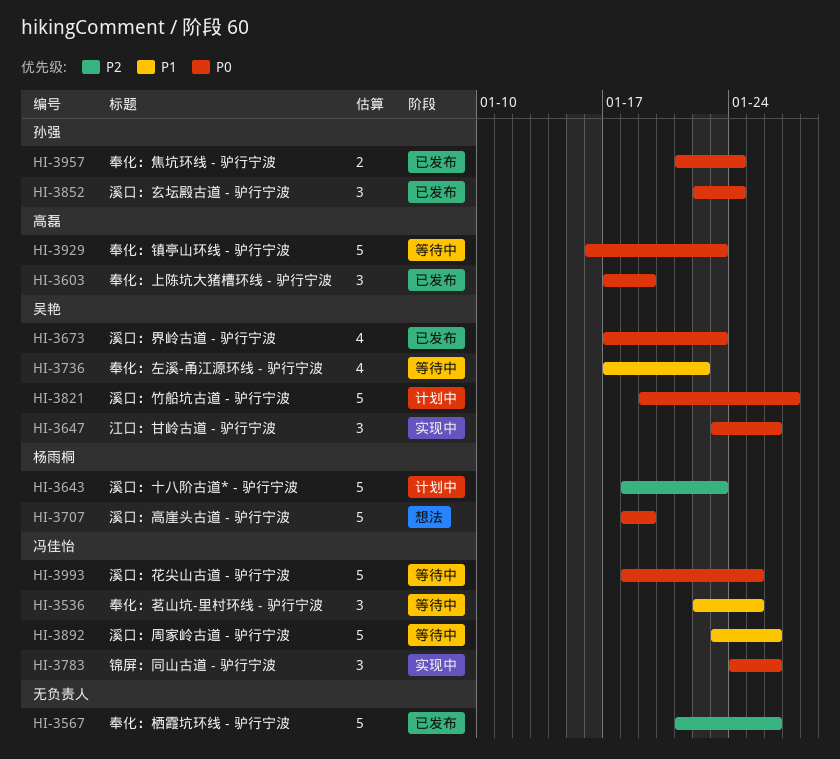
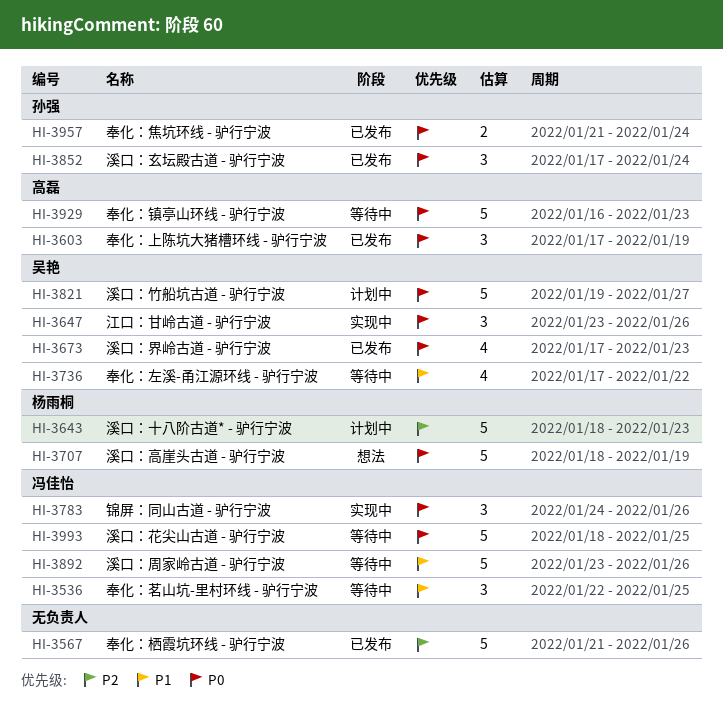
HI-3852, start: Jan 22 -> Jan 17

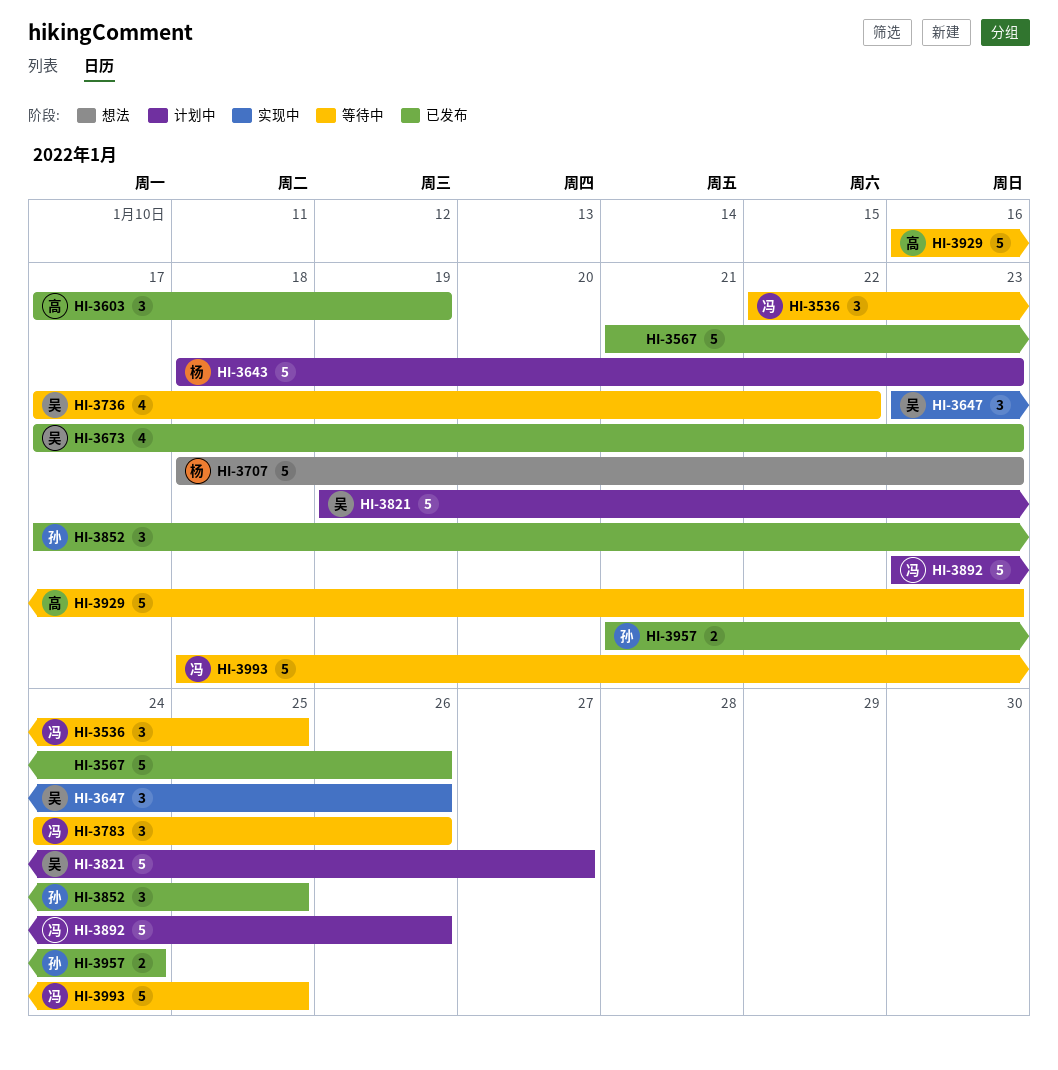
HI-3707, due: Jan 19 -> Jan 23
HI-3783, status: 实现中 -> 等待中
HI-3852, due: Jan 24 -> Jan 25
HI-3892, status: 等待中 -> 计划中

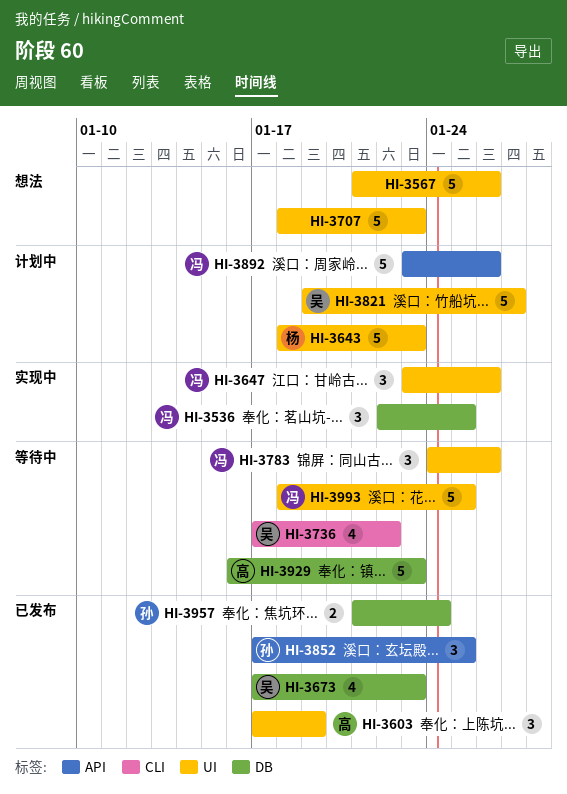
HI-3536, status: 等待中 -> 实现中
HI-3567, status: 已发布 -> 想法
HI-3647, owner: 吴 -> 冯
HI-3707, owner: 杨 -> none

